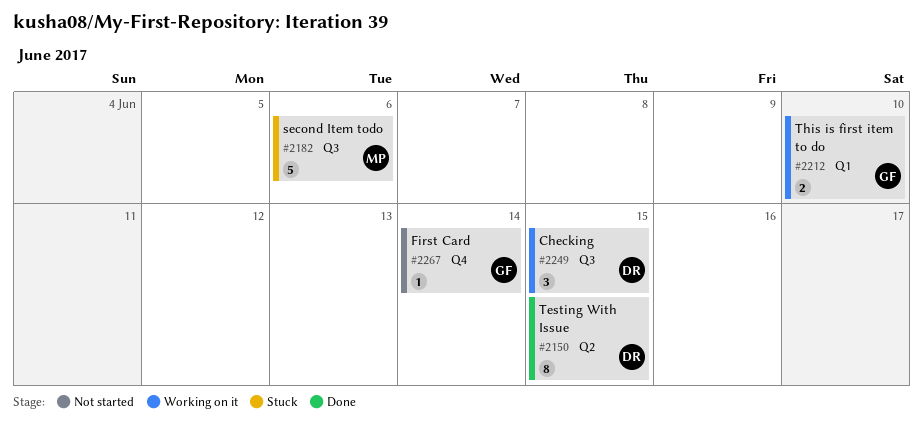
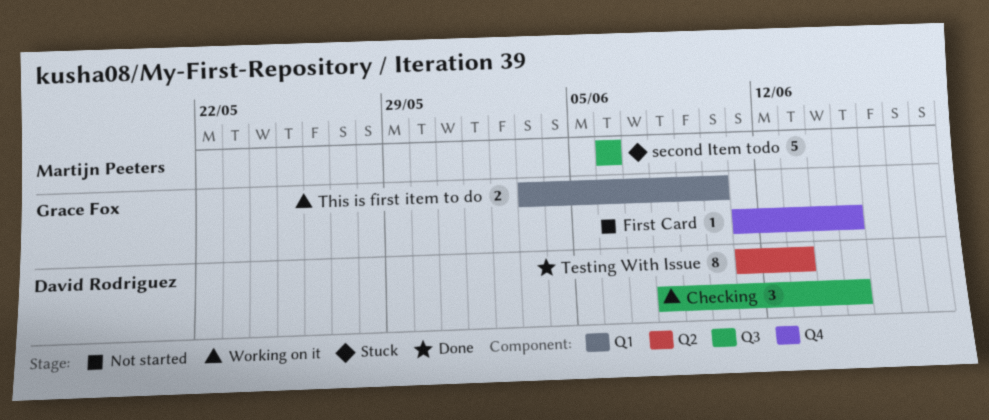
First Card, due: Jun 14 -> Jun 15
Testing With Issue, due: Jun 15 -> Jun 13

